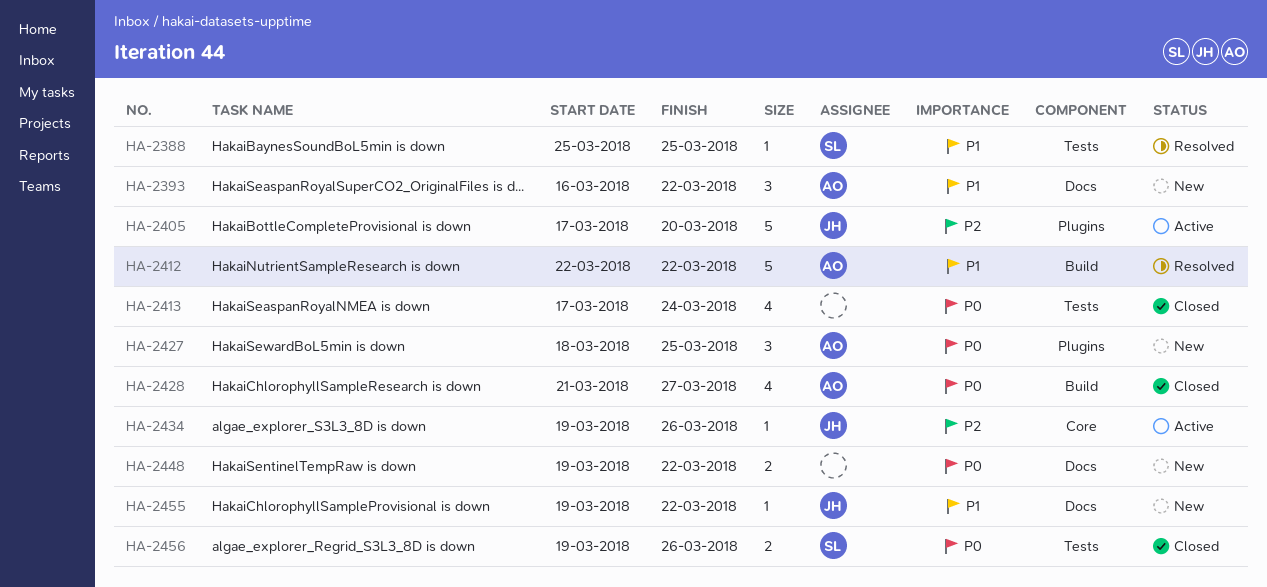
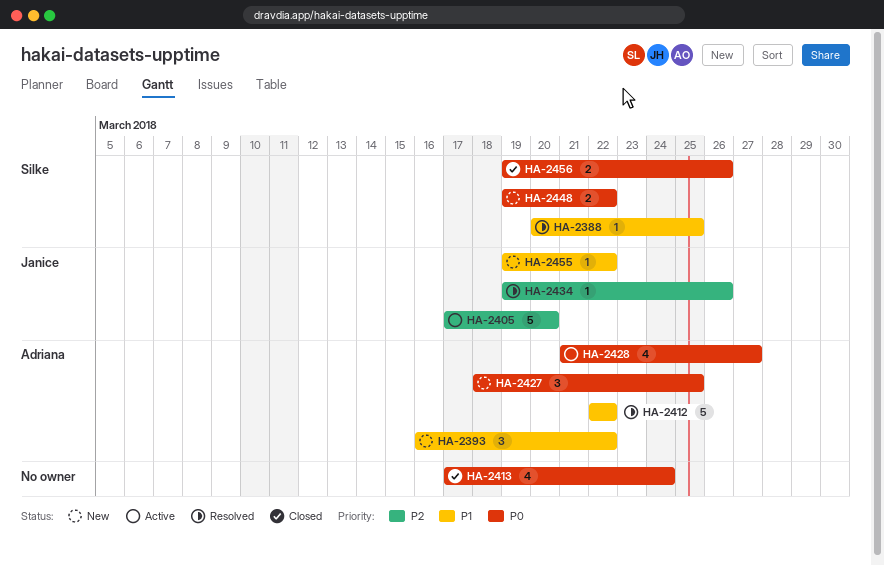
HA-2388, start: Mar 25 -> Mar 20
HA-2428, status: Closed -> Active
HA-2434, status: Active -> Resolved
HA-2448, owner: none -> Silke

